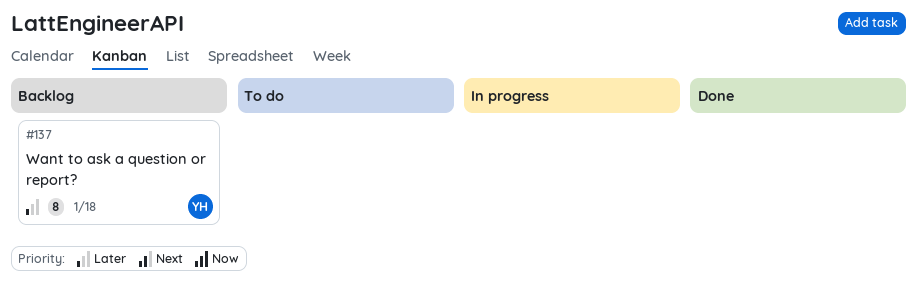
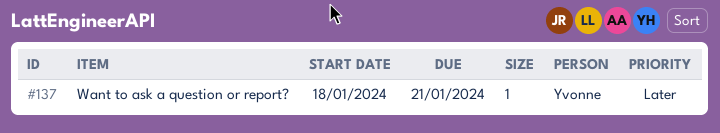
#137, estimate: 8 -> 1
#137, due: Jan 18 -> Jan 21

